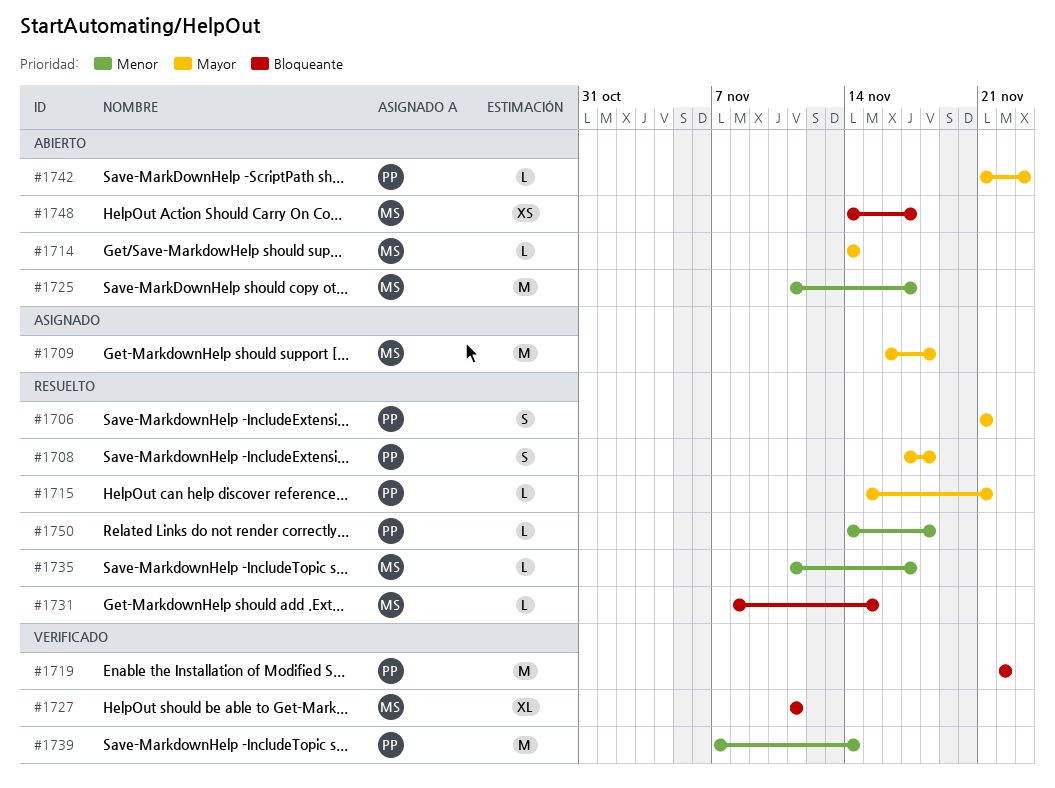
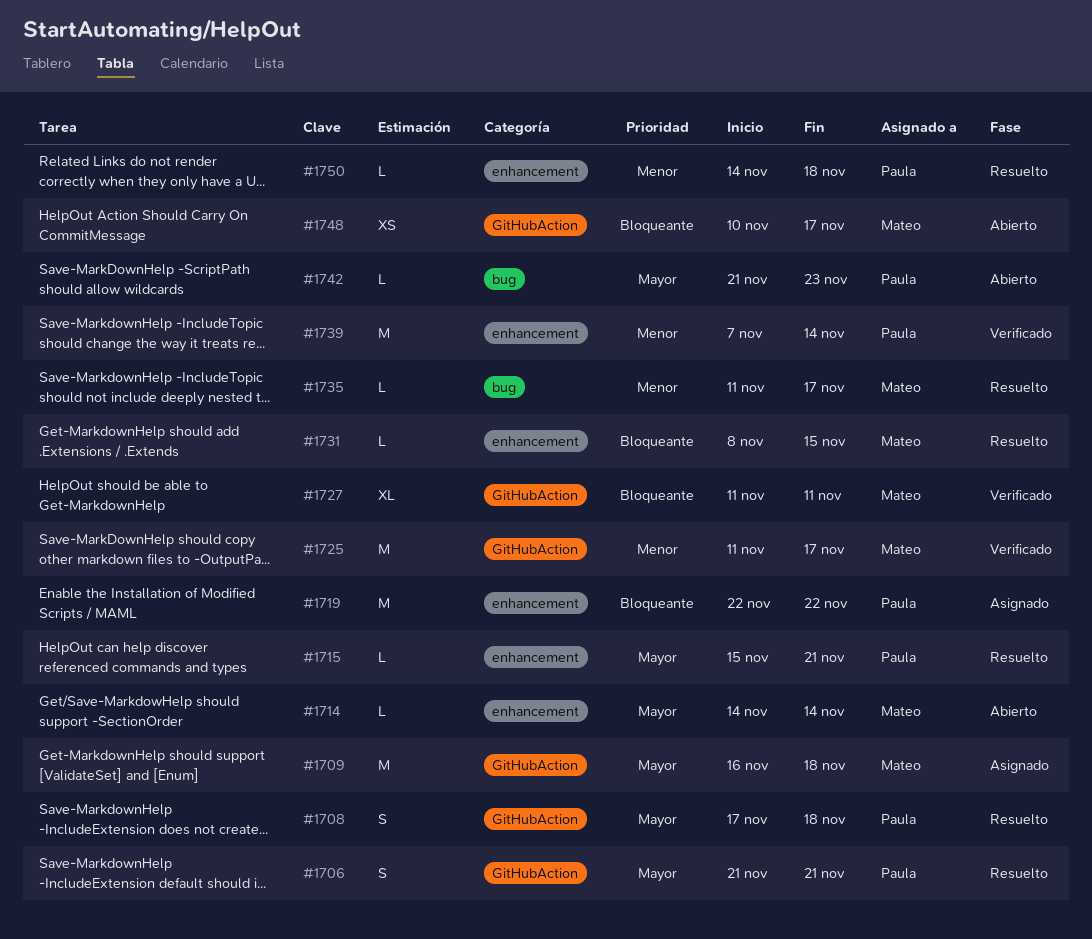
#1719, status: Verificado -> Asignado
#1725, status: Abierto -> Verificado
#1748, start: Nov 14 -> Nov 10

